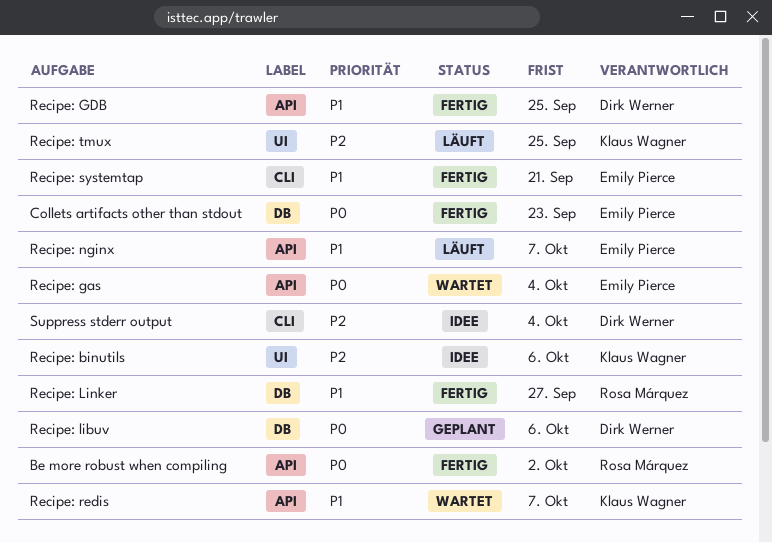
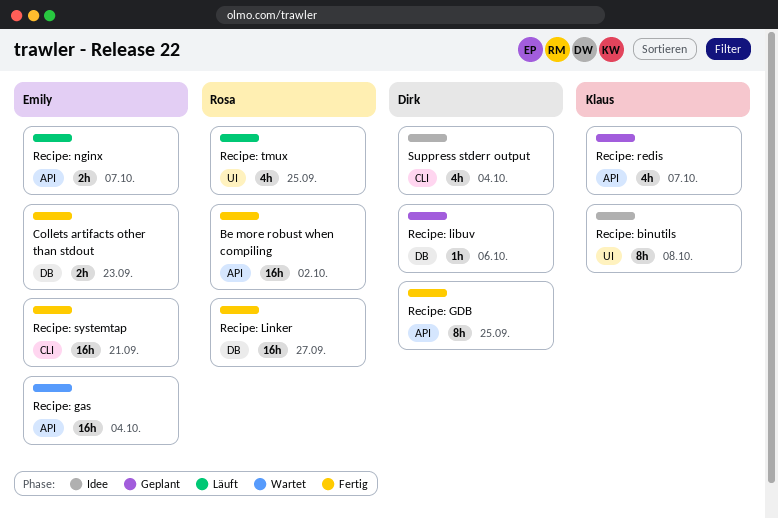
Recipe: binutils, due: Oct 6 -> Oct 8
Recipe: redis, status: Wartet -> Geplant
Recipe: tmux, owner: Klaus Wagner -> Rosa Márquez

